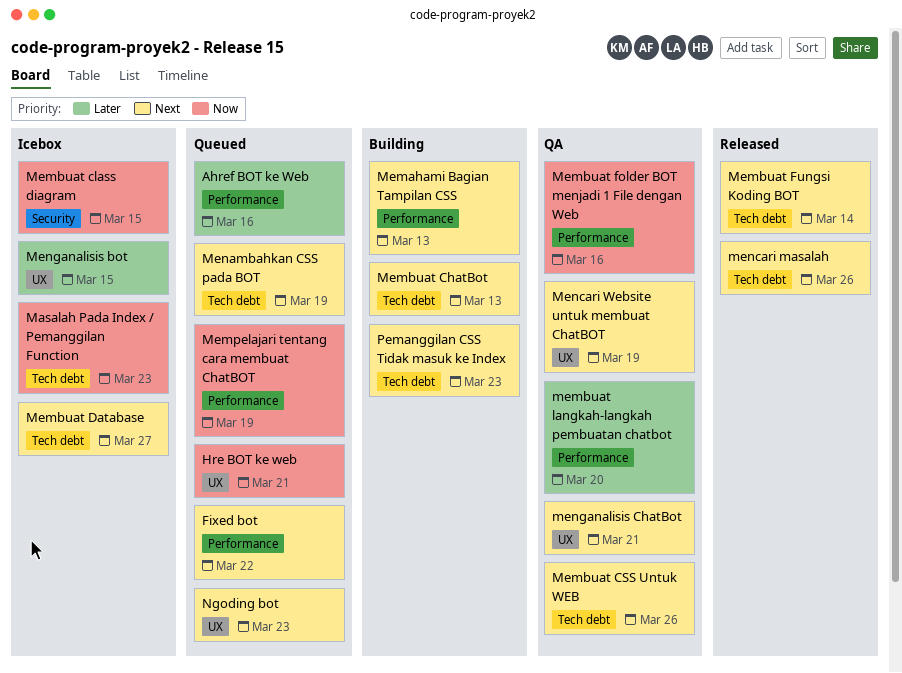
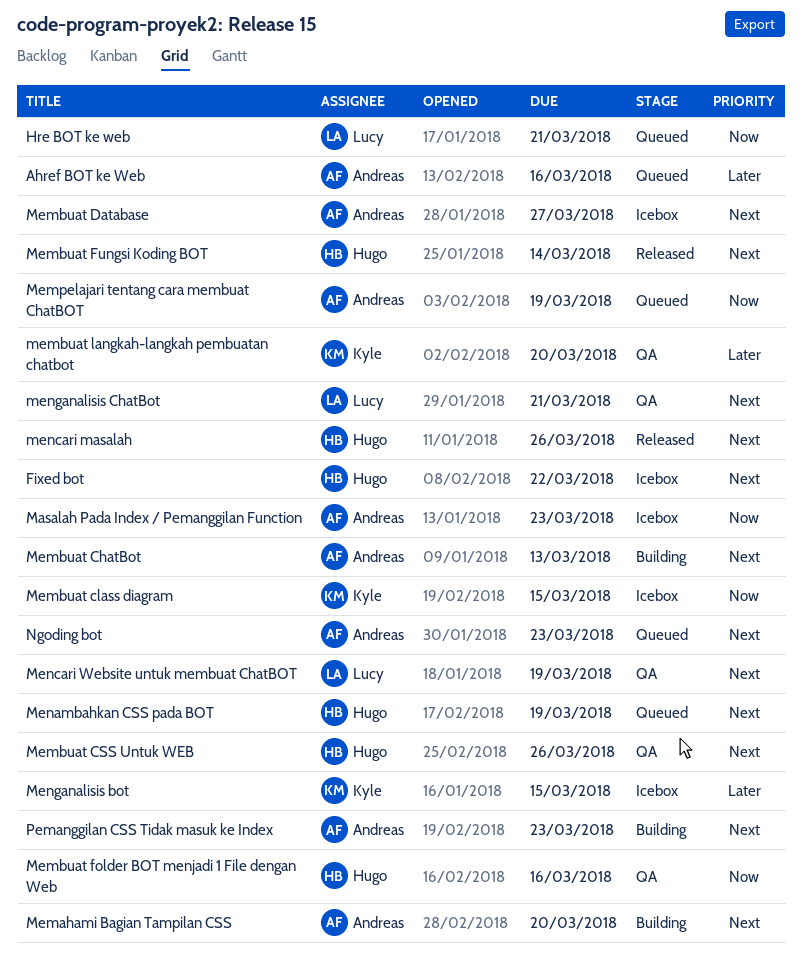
Fixed bot, status: Queued -> Icebox
Memahami Bagian Tampilan CSS, due: Mar 13 -> Mar 20

